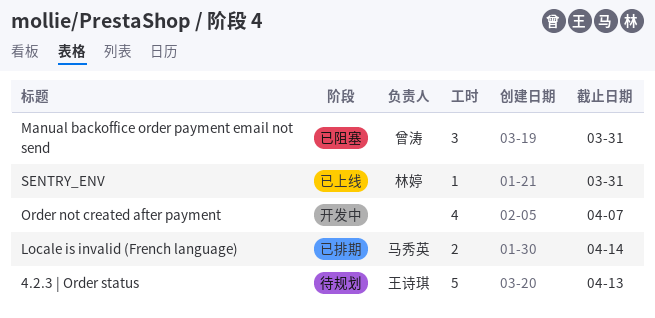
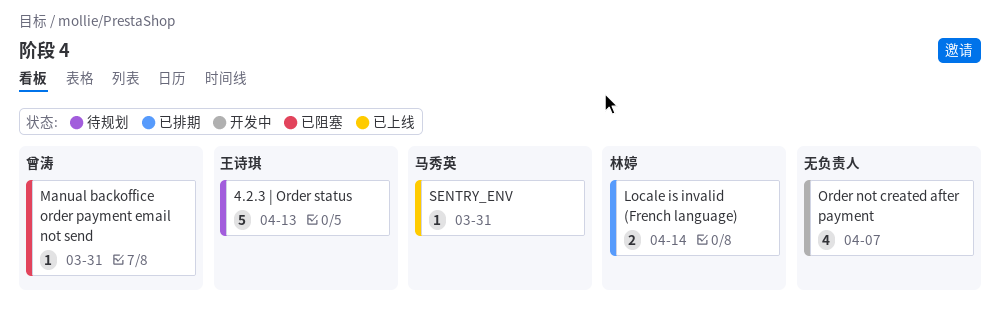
Locale is invalid (French language), owner: 马秀英 -> 林婷
Manual backoffice order payment email not send, estimate: 3 -> 1
SENTRY_ENV, owner: 林婷 -> 马秀英

